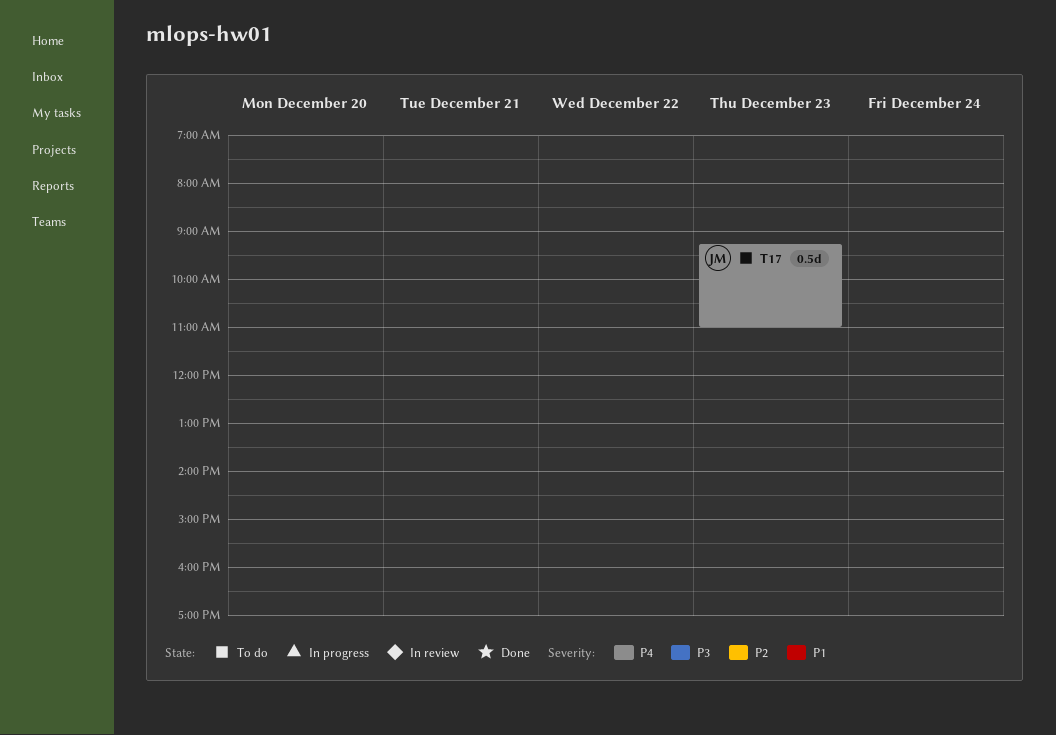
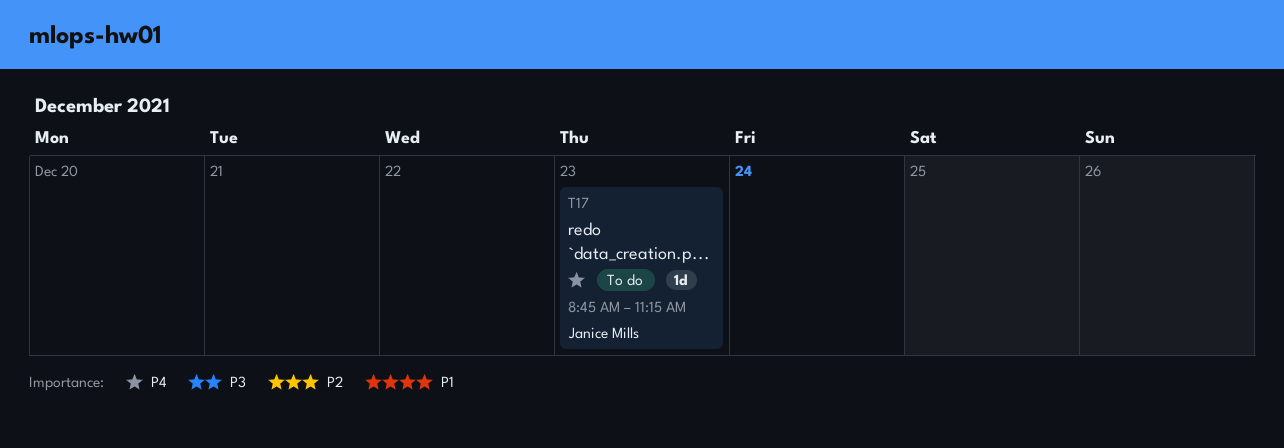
T17, estimate: 0.5d -> 1d
T17, begins: 09:15 -> 08:45
T17, ends: 11:00 -> 11:15

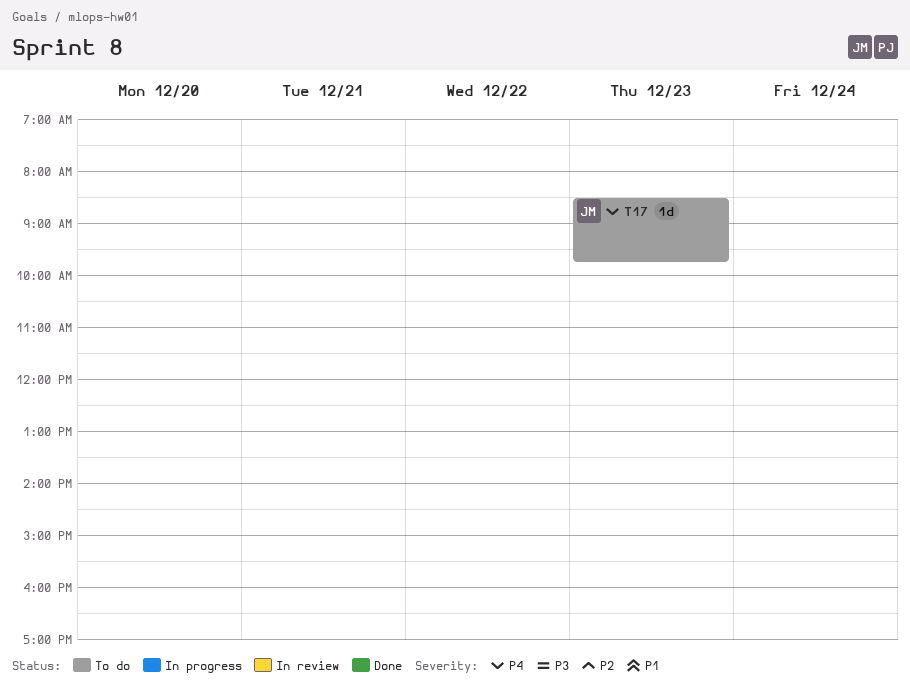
T17, begins: 08:45 -> 08:30
T17, ends: 11:15 -> 09:45

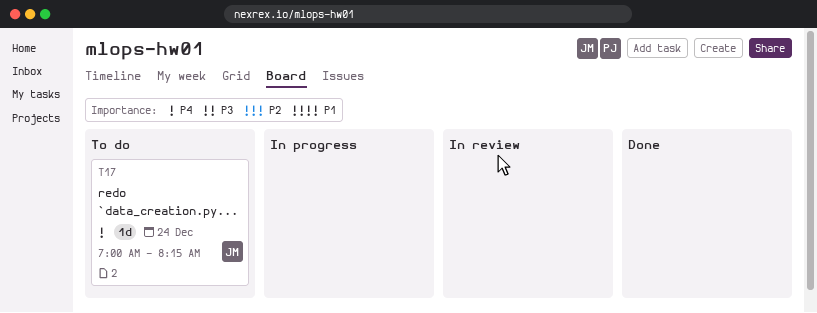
T17, day: Dec 23 -> Dec 24
T17, begins: 08:30 -> 07:00
T17, ends: 09:45 -> 08:15

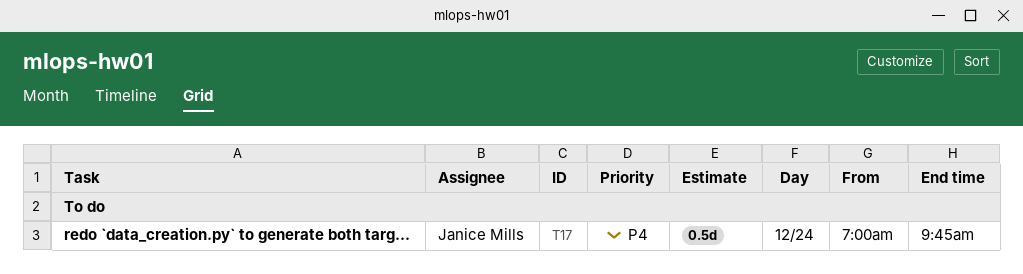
T17, estimate: 1d -> 0.5d
T17, ends: 08:15 -> 09:45

